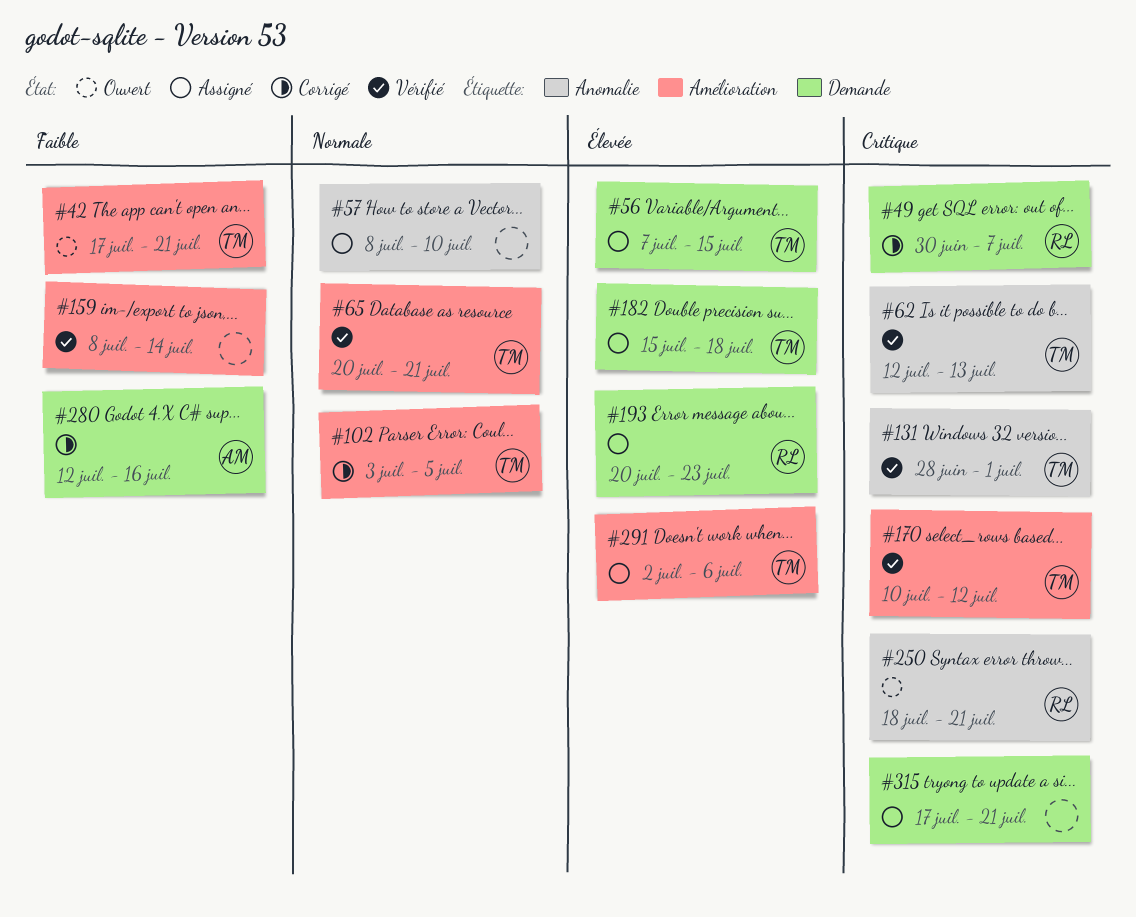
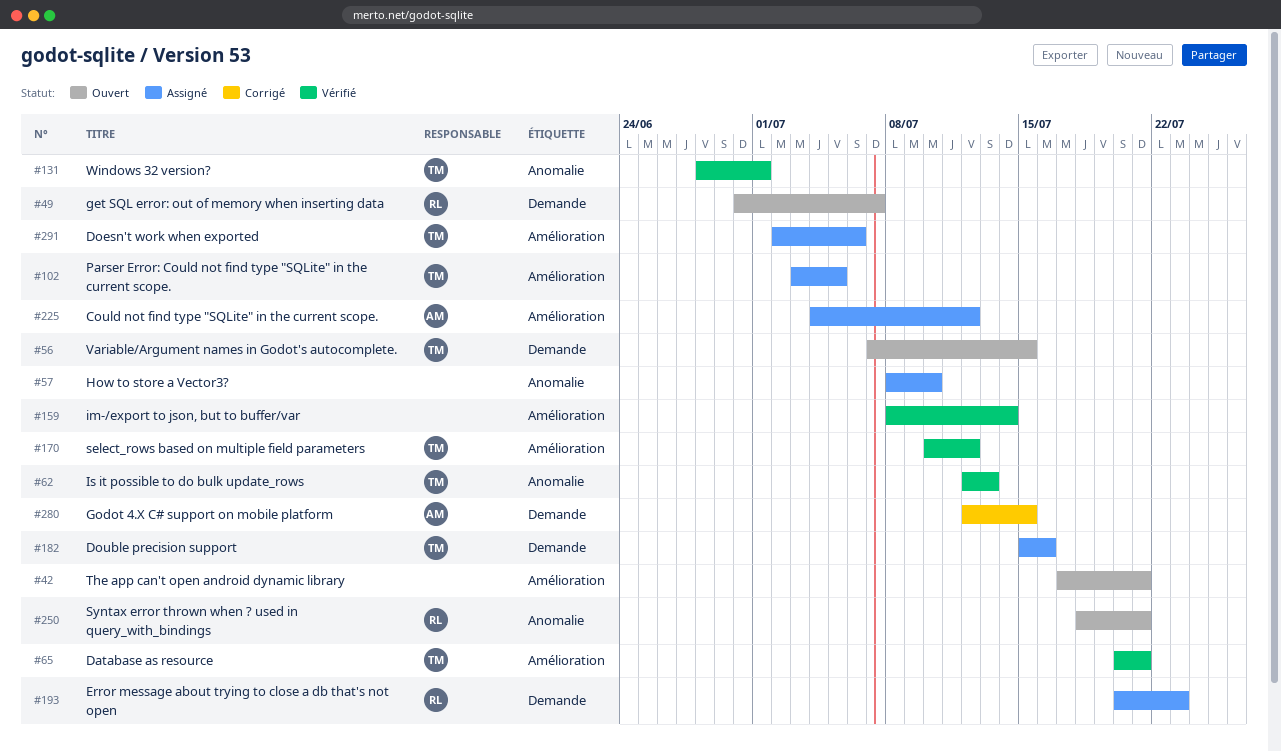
#42, owner: TM -> none
#49, status: Corrigé -> Ouvert
#56, status: Assigné -> Ouvert
#102, status: Corrigé -> Assigné
#182, due: Jul 18 -> Jul 16
#225: none -> present
#280, due: Jul 16 -> Jul 15
#315: present -> none

